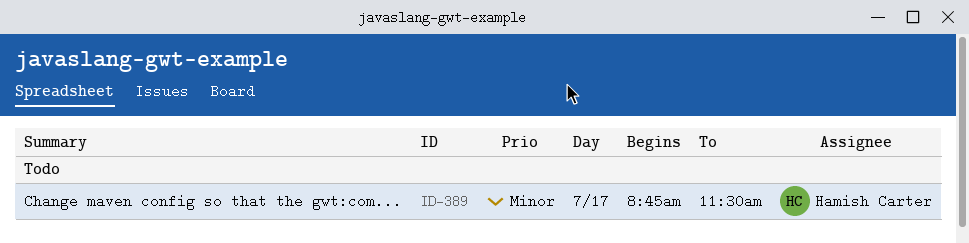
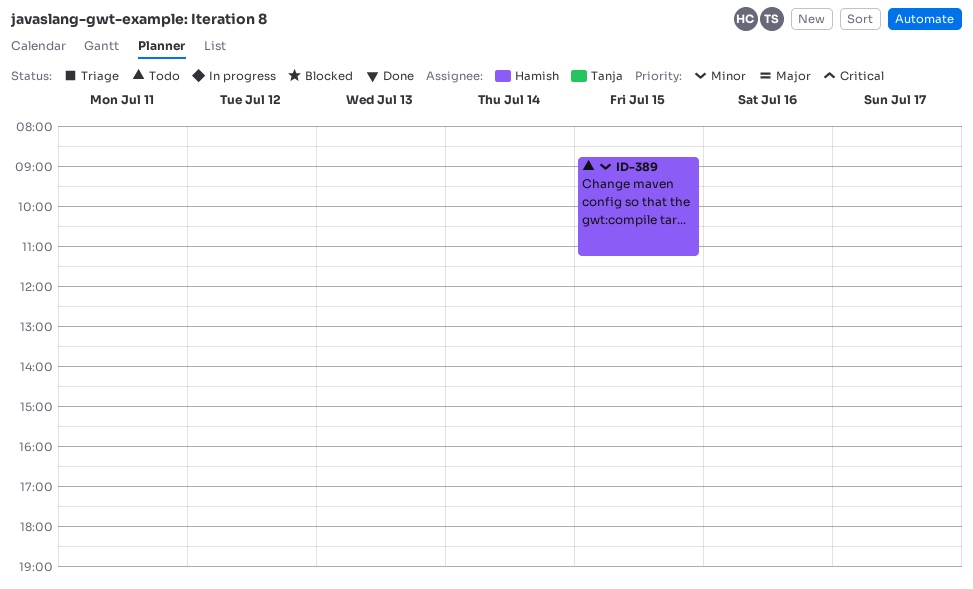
ID-389, day: Jul 17 -> Jul 15
ID-389, ends: 11:30 -> 11:15

